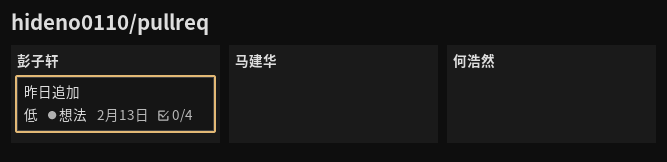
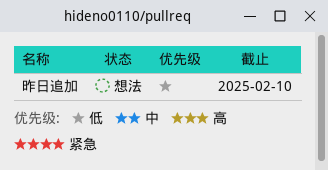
昨日追加, due: Feb 13 -> Feb 10

